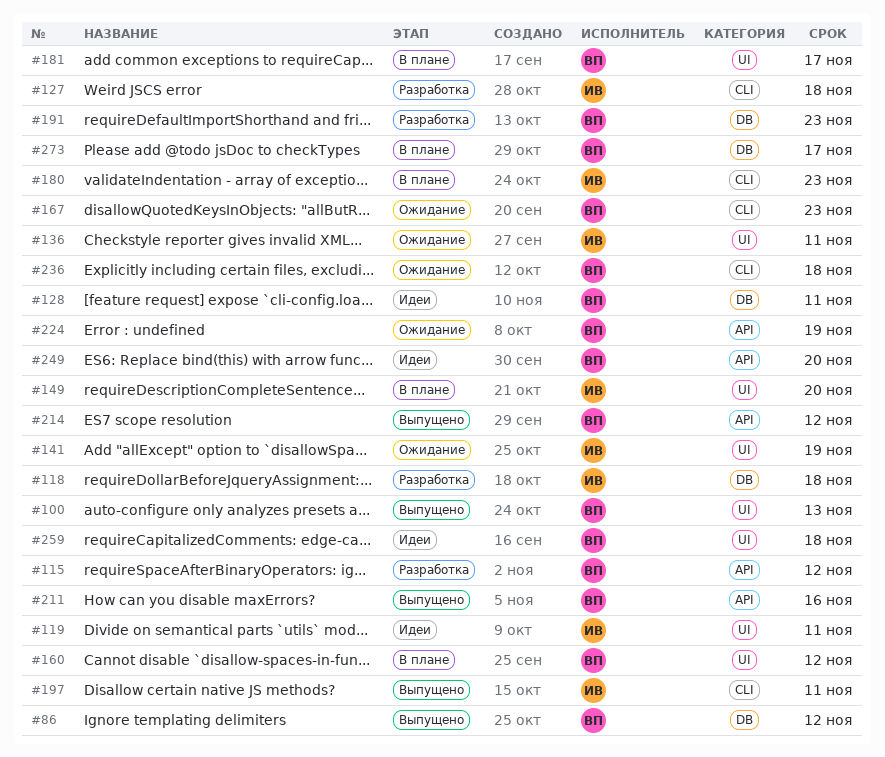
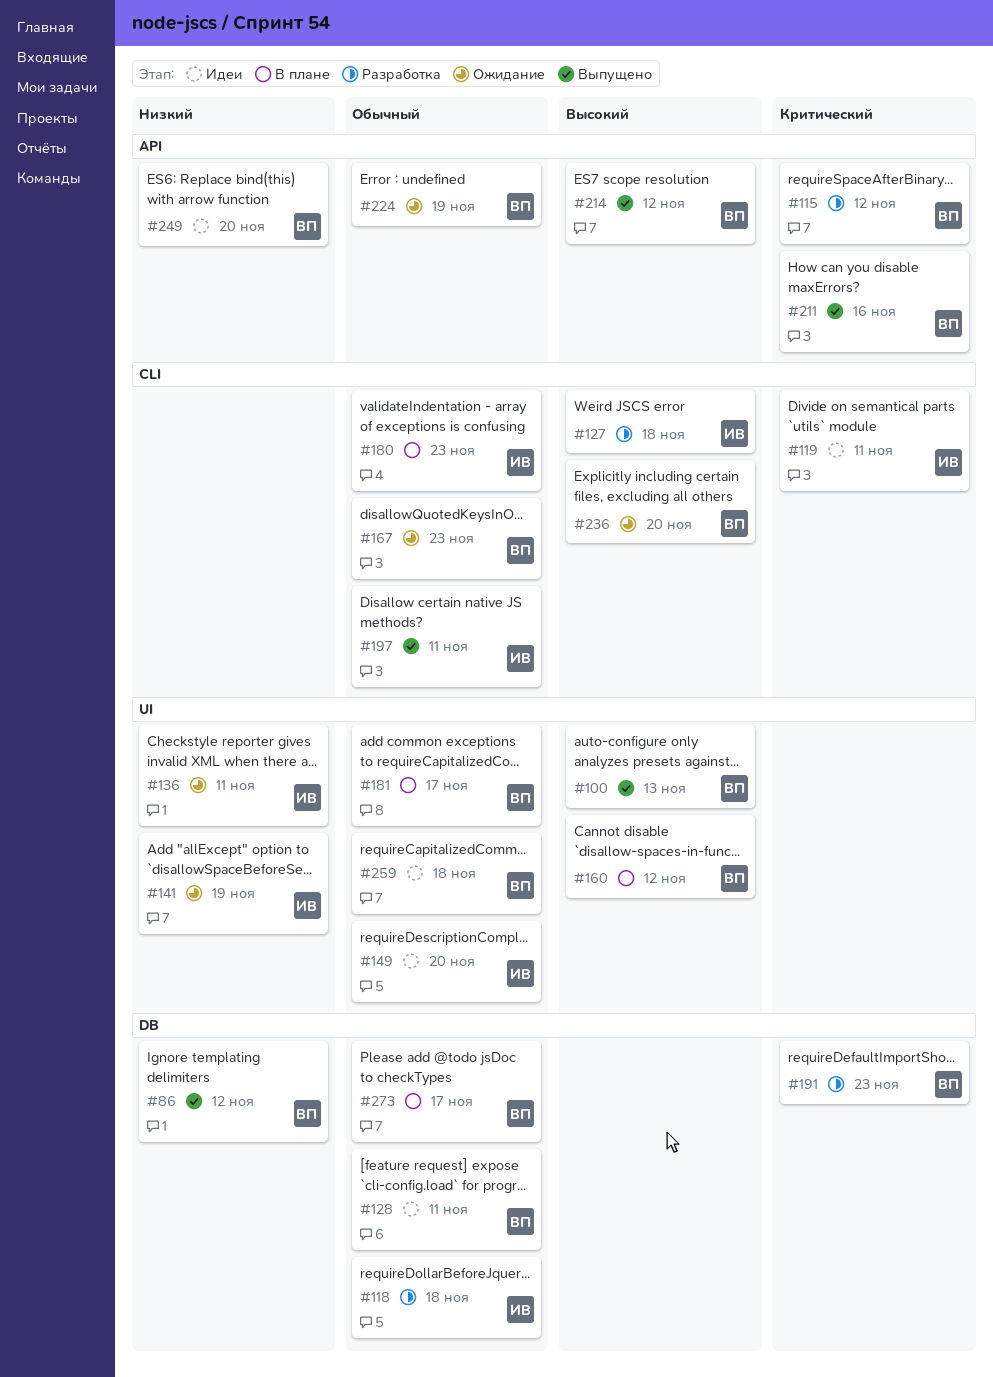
#119, label: UI -> CLI
#149, status: В плане -> Идеи
#236, due: Nov 18 -> Nov 20

